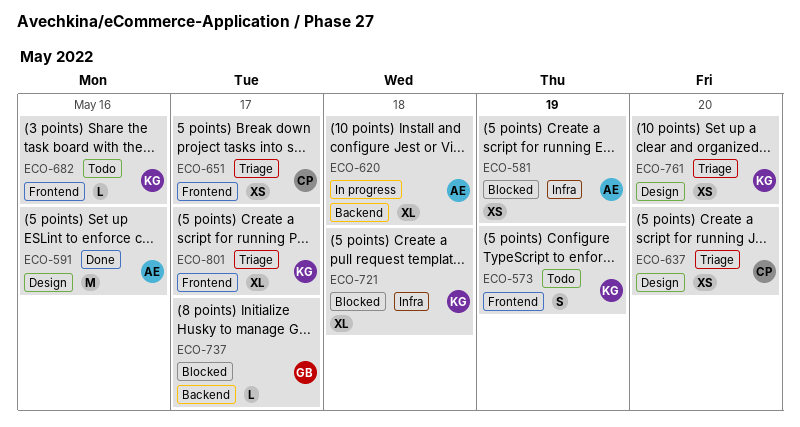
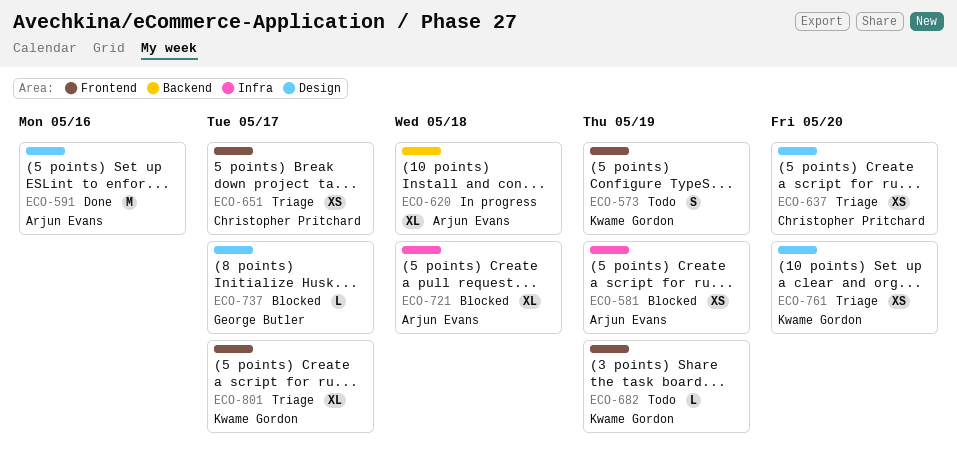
ECO-682, due: May 16 -> May 19
ECO-721, owner: Kwame Gordon -> Arjun Evans
ECO-737, label: Backend -> Design

